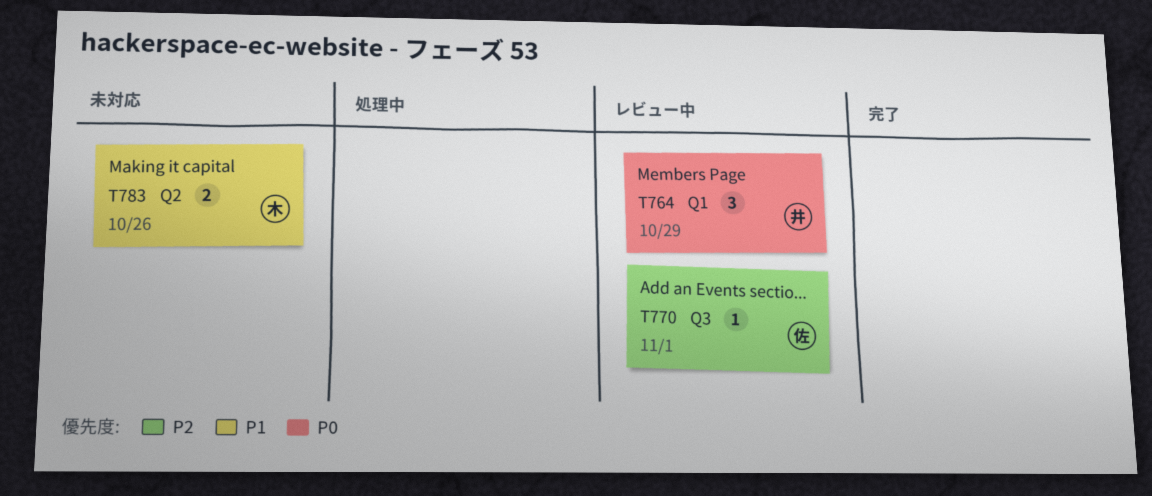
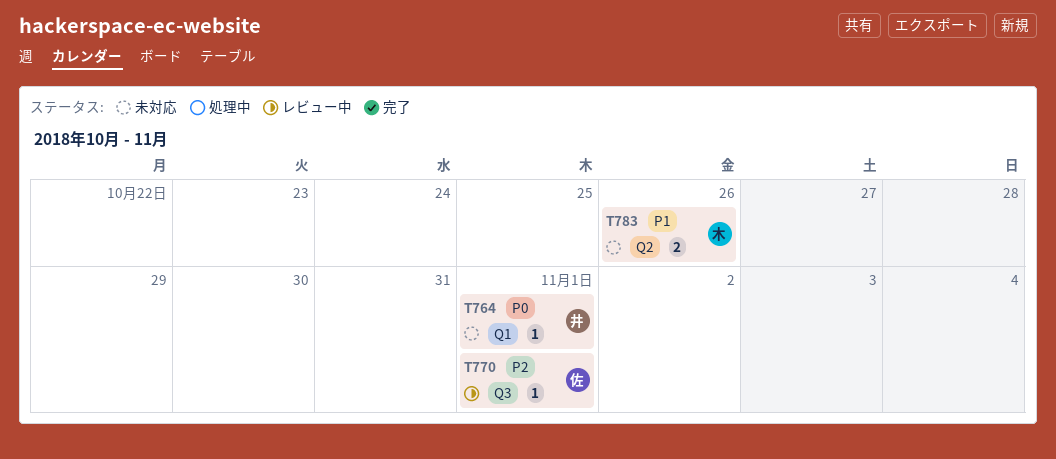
T764, status: レビュー中 -> 未対応
T764, estimate: 3 -> 1
T764, due: Oct 29 -> Nov 1

